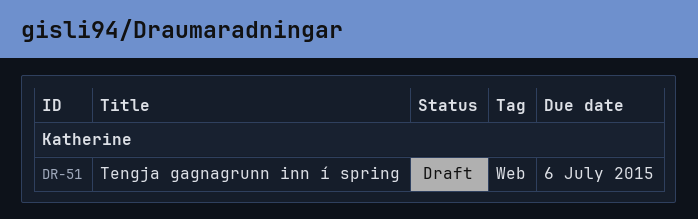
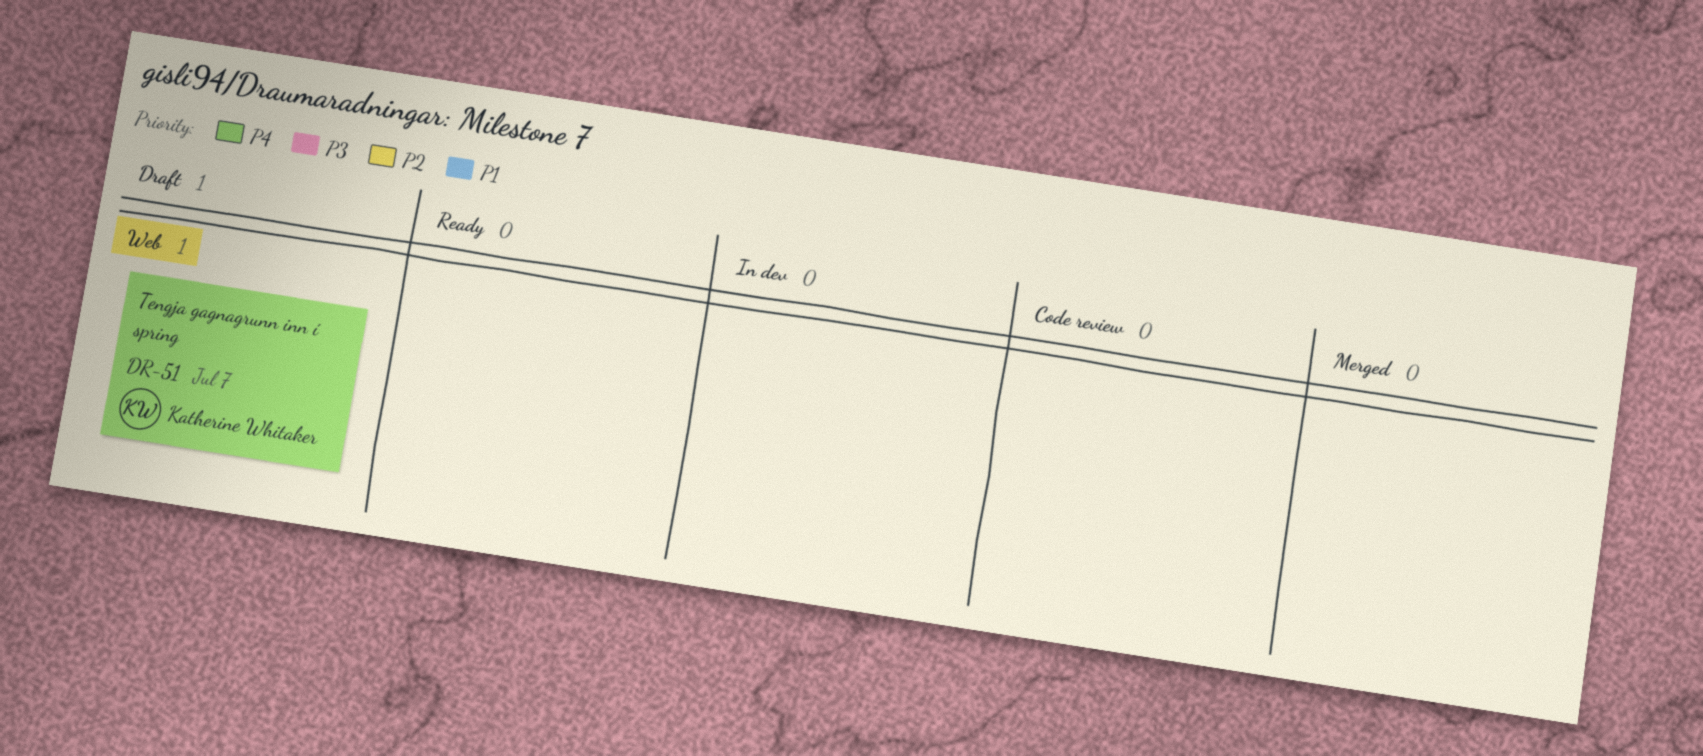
DR-51, due: Jul 6 -> Jul 7

